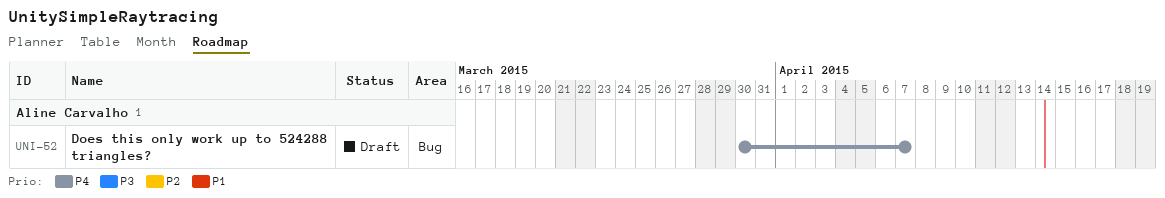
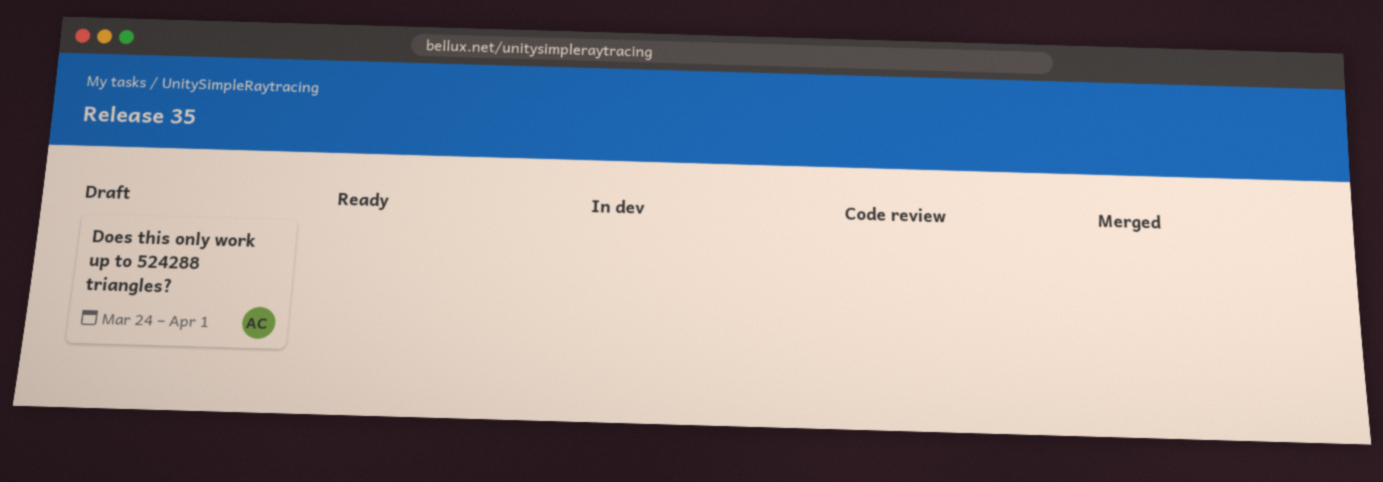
Does this only work up to 524288 triangles?, start: Mar 30 -> Mar 24
Does this only work up to 524288 triangles?, due: Apr 7 -> Apr 1

